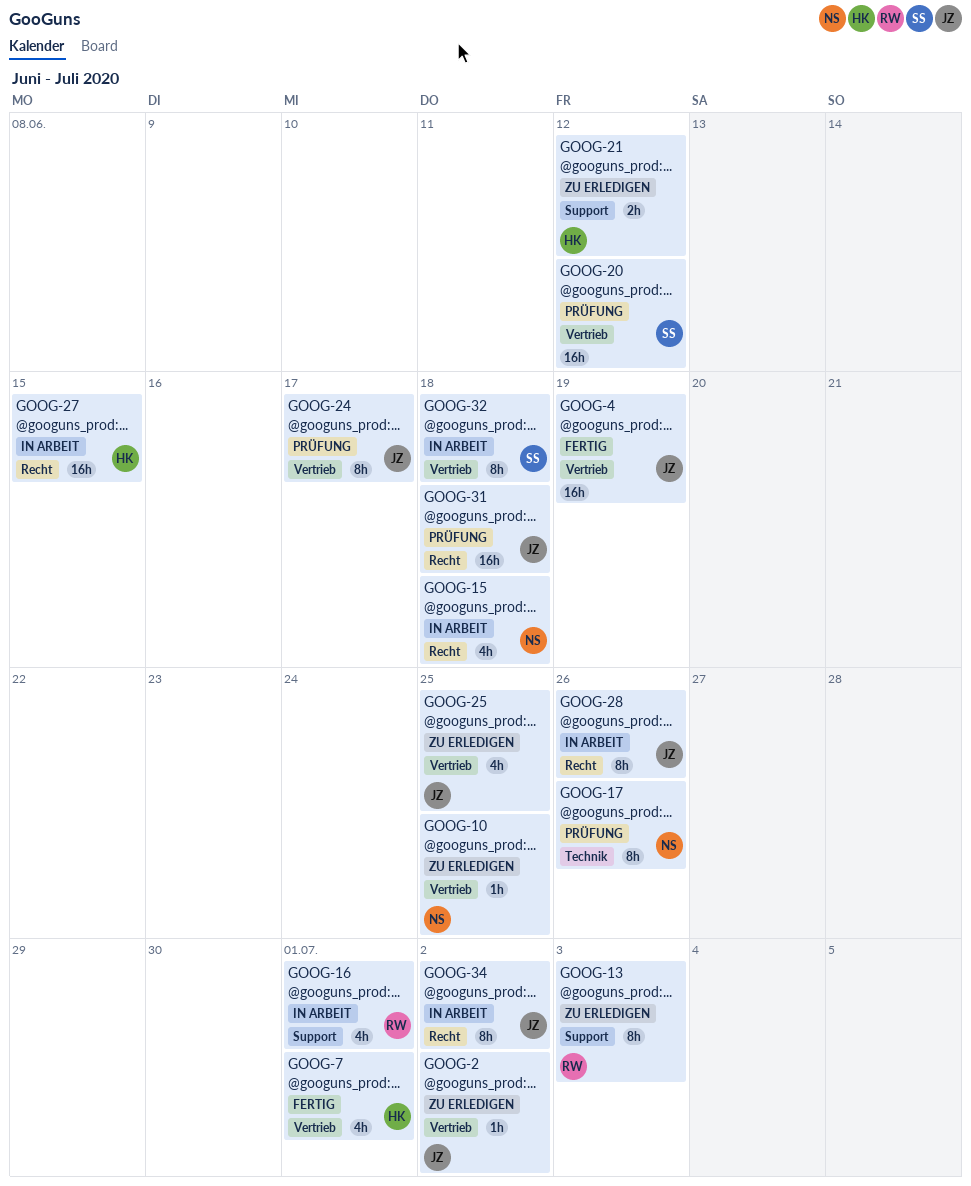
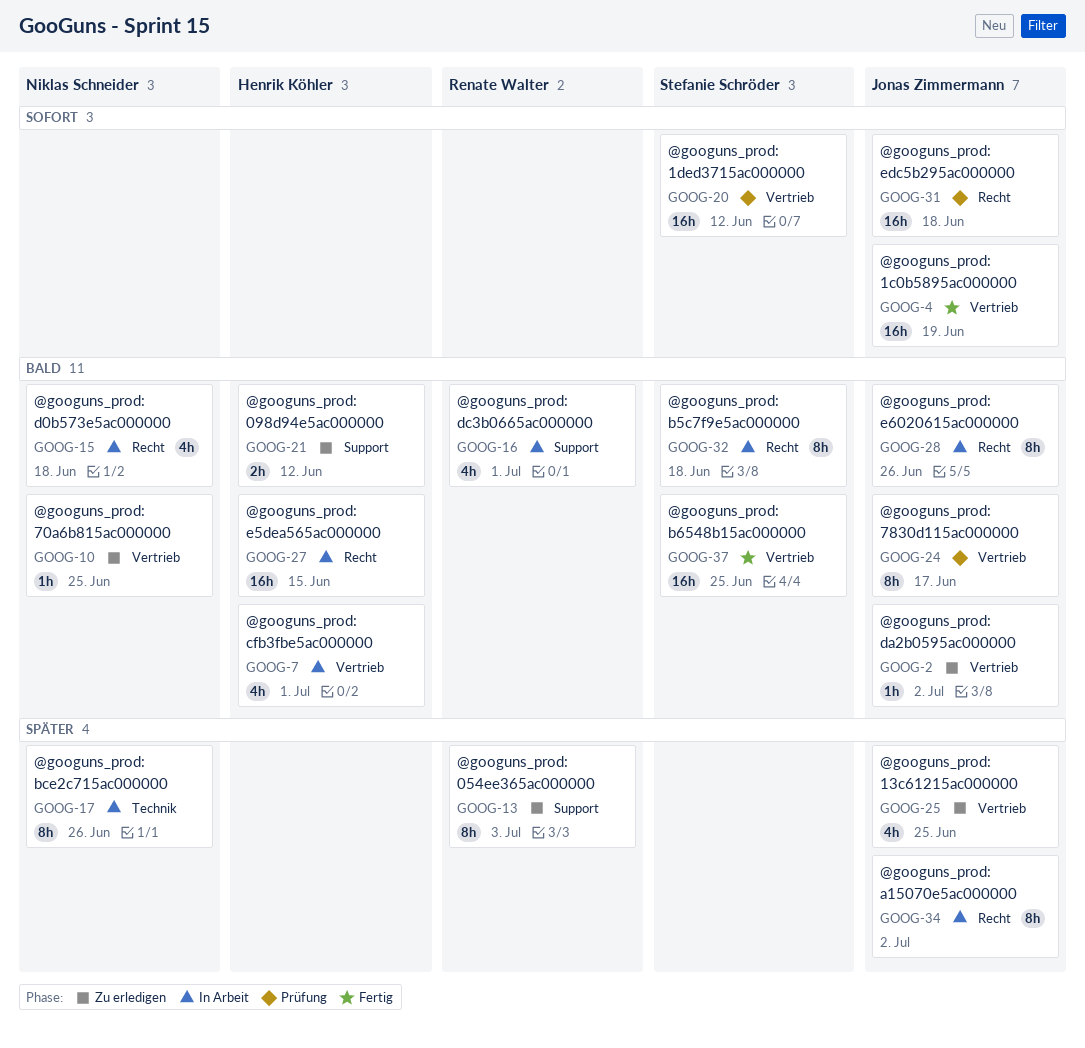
GOOG-7, status: Fertig -> In Arbeit
GOOG-17, status: Prüfung -> In Arbeit
GOOG-32, label: Vertrieb -> Recht
GOOG-37: none -> present

